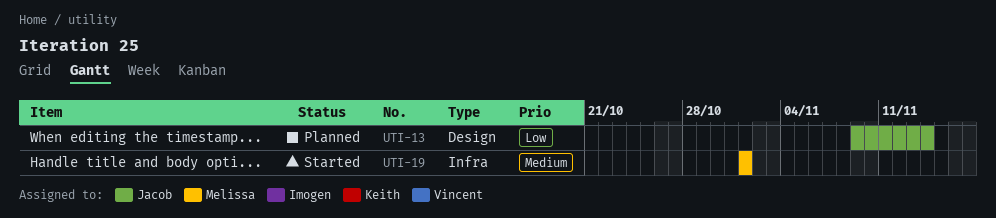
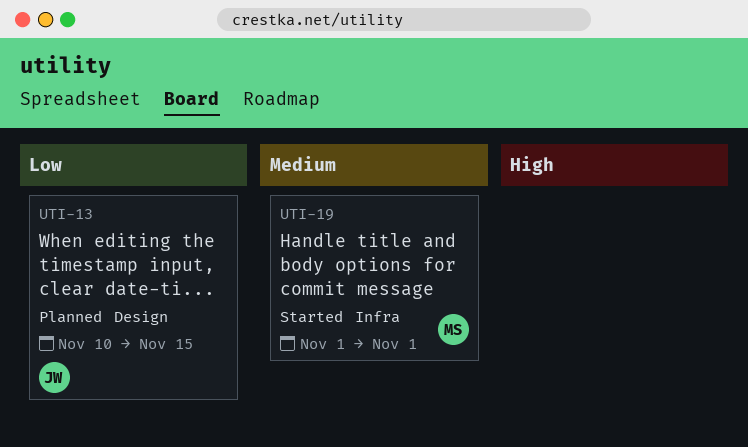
UTI-13, start: Nov 9 -> Nov 10
UTI-13, due: Nov 14 -> Nov 15

